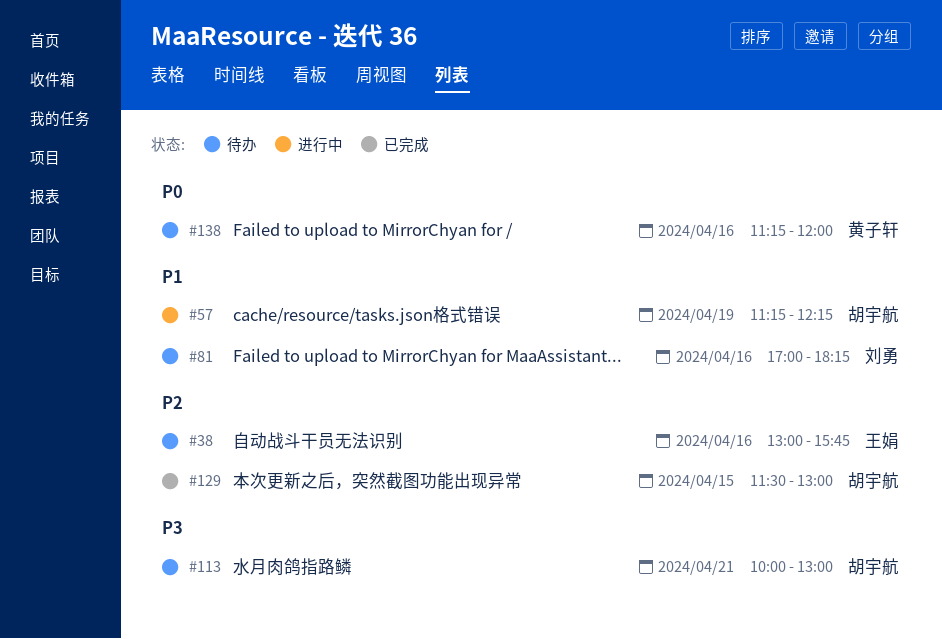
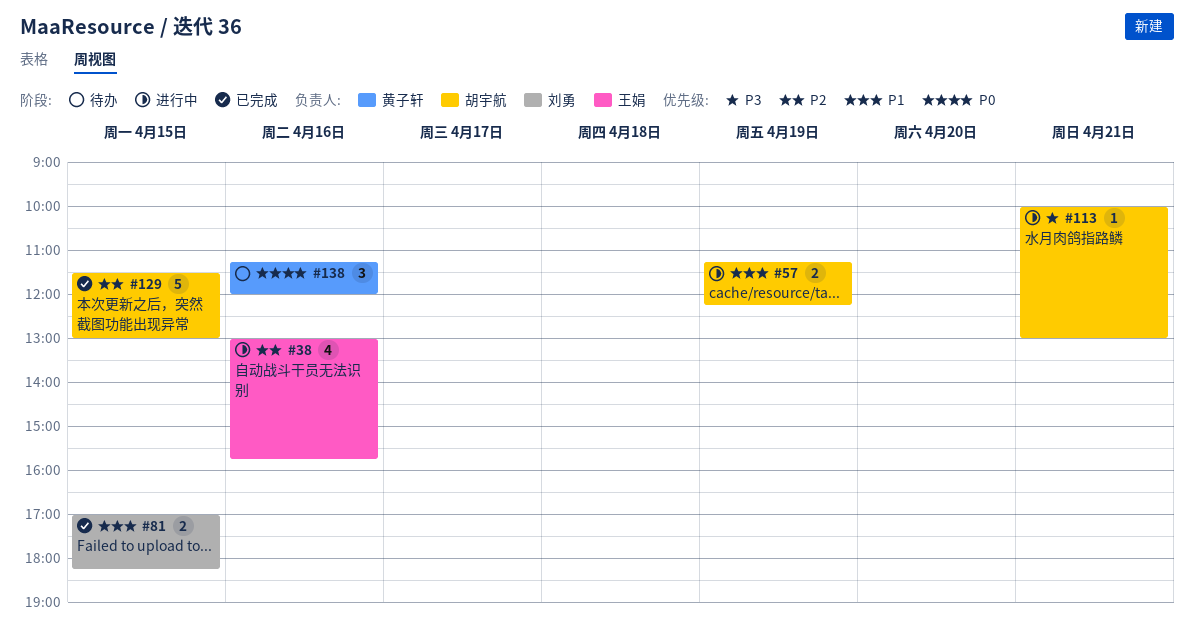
#38, status: 待办 -> 进行中
#81, status: 待办 -> 已完成
#81, day: Apr 16 -> Apr 15
#113, status: 待办 -> 进行中

